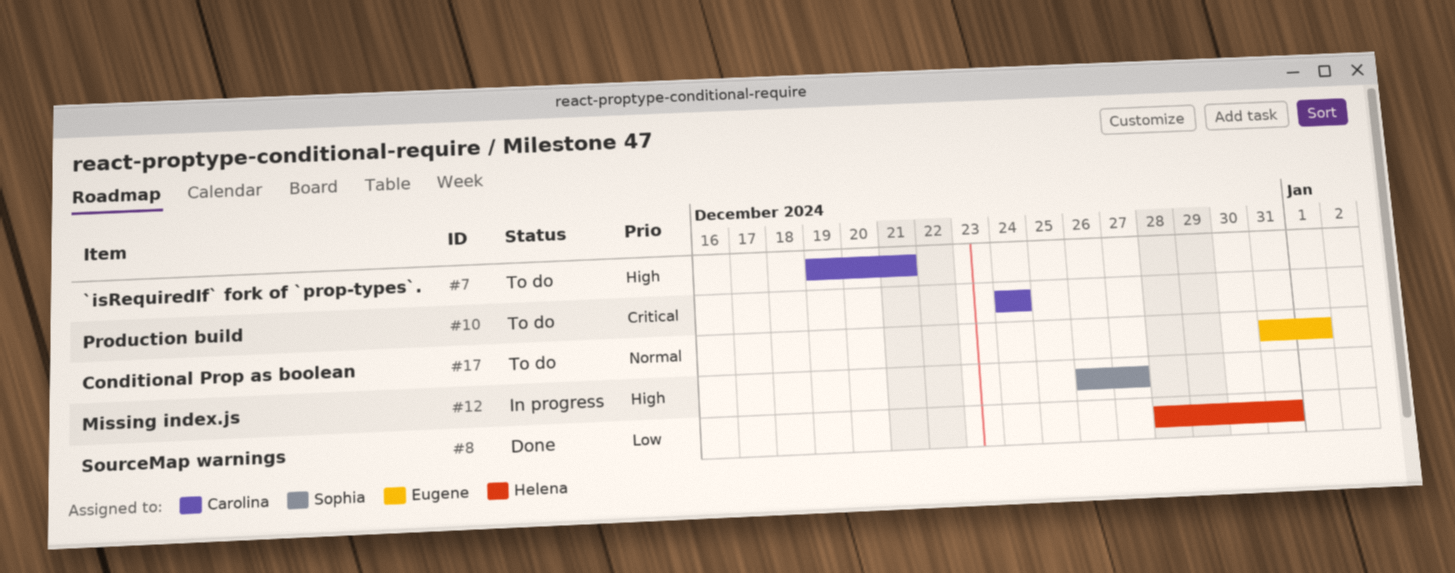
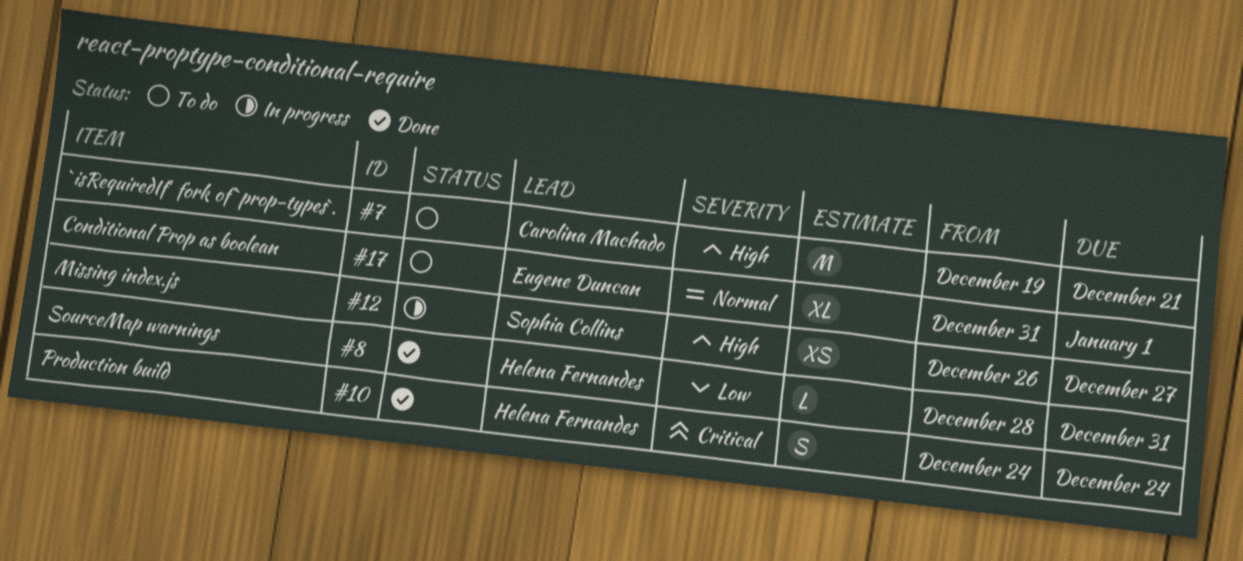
#10, status: To do -> Done
#10, owner: Carolina Machado -> Helena Fernandes

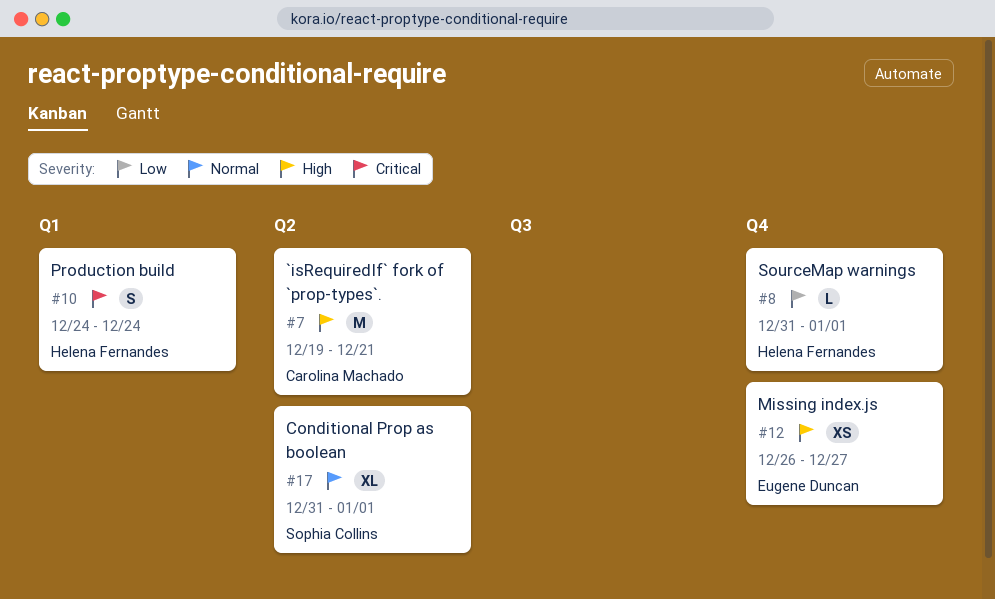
#8, start: Dec 28 -> Dec 31
#8, due: Dec 31 -> Jan 1
#12, owner: Sophia Collins -> Eugene Duncan
#17, owner: Eugene Duncan -> Sophia Collins

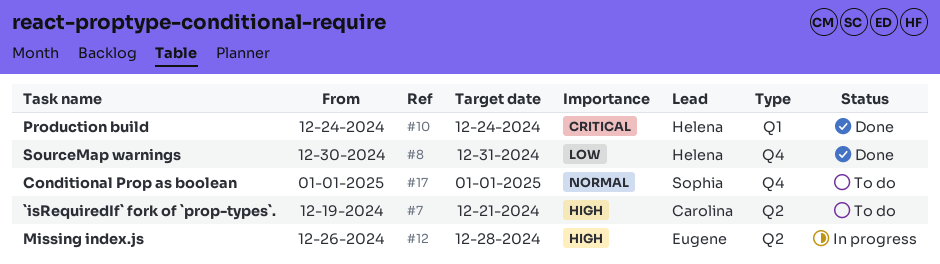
#8, start: Dec 31 -> Dec 30
#8, due: Jan 1 -> Dec 31
#12, label: Q4 -> Q2
#12, due: Dec 27 -> Dec 28
#17, label: Q2 -> Q4
#17, start: Dec 31 -> Jan 1

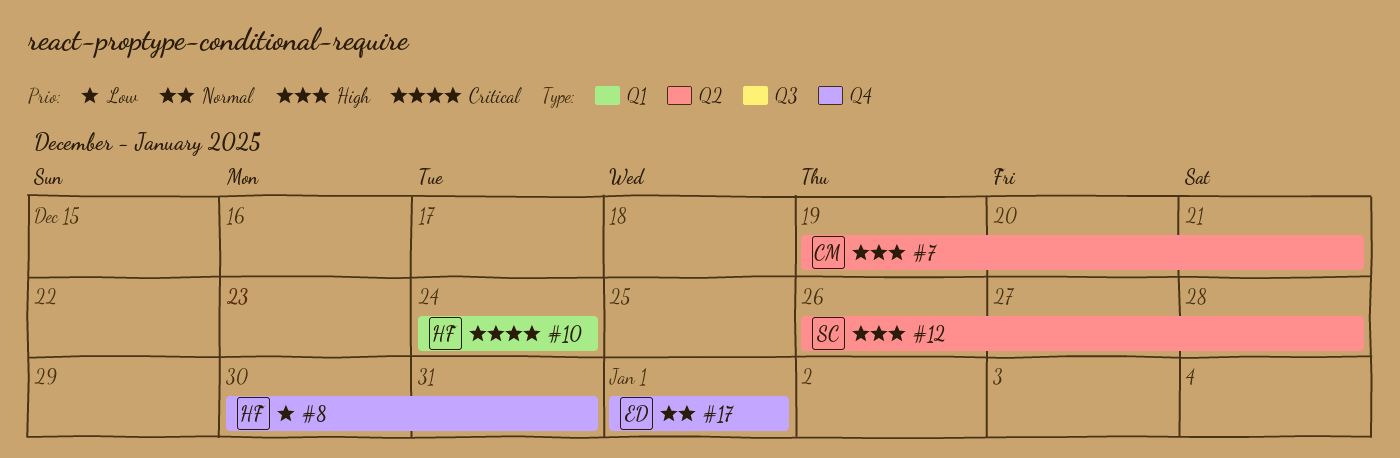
#12, owner: Eugene -> Sophia
#17, owner: Sophia -> Eugene

